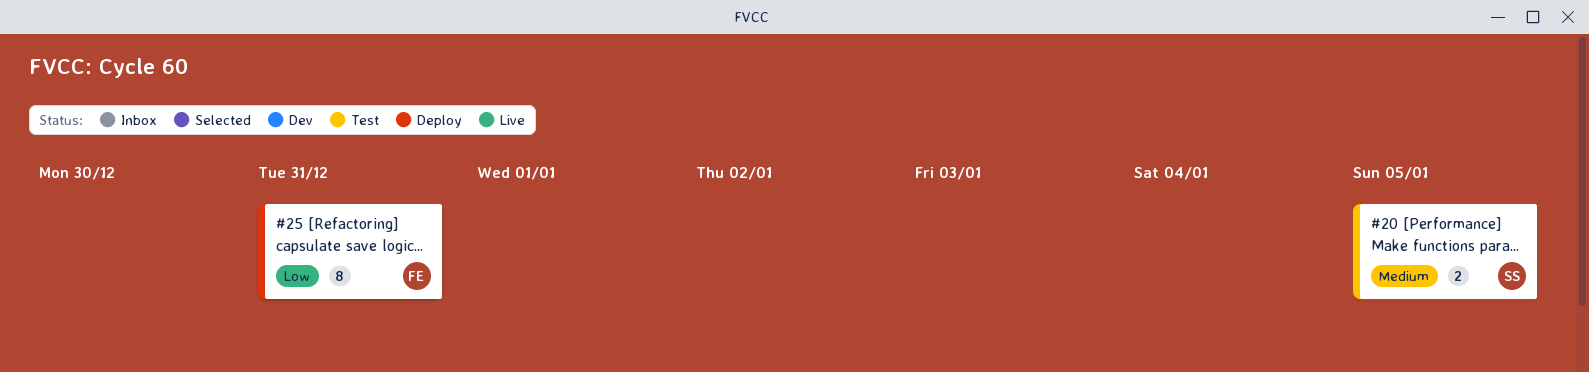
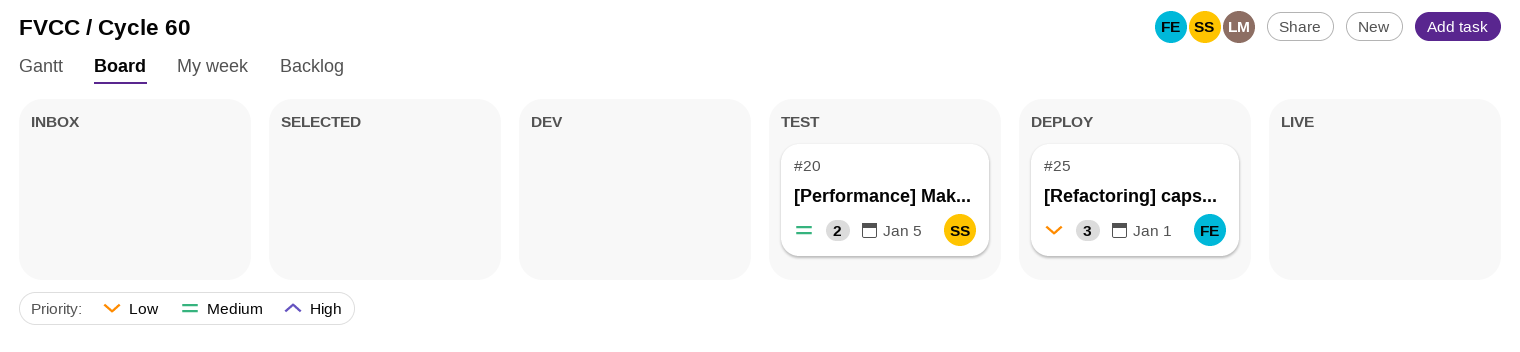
#25, estimate: 8 -> 3
#25, due: Dec 31 -> Jan 1

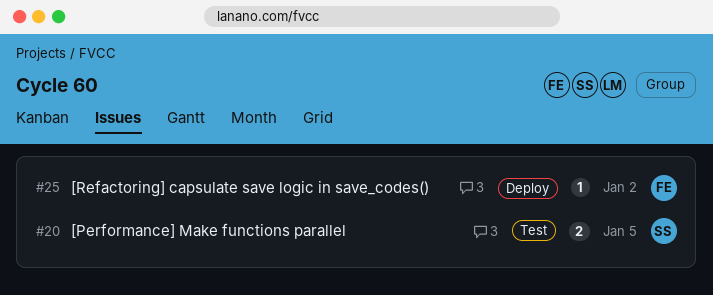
#25, estimate: 3 -> 1
#25, due: Jan 1 -> Jan 2

